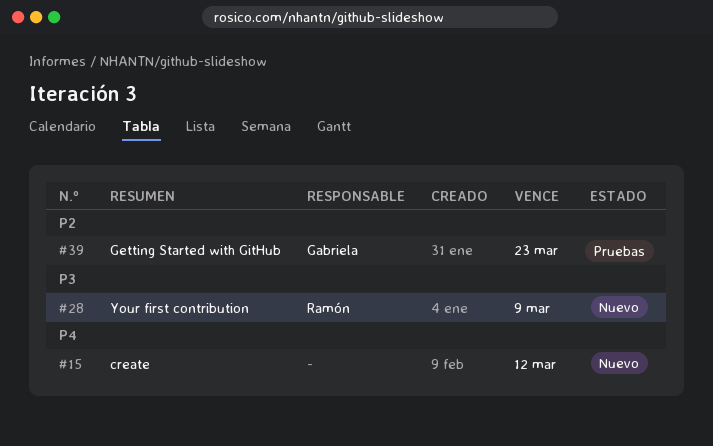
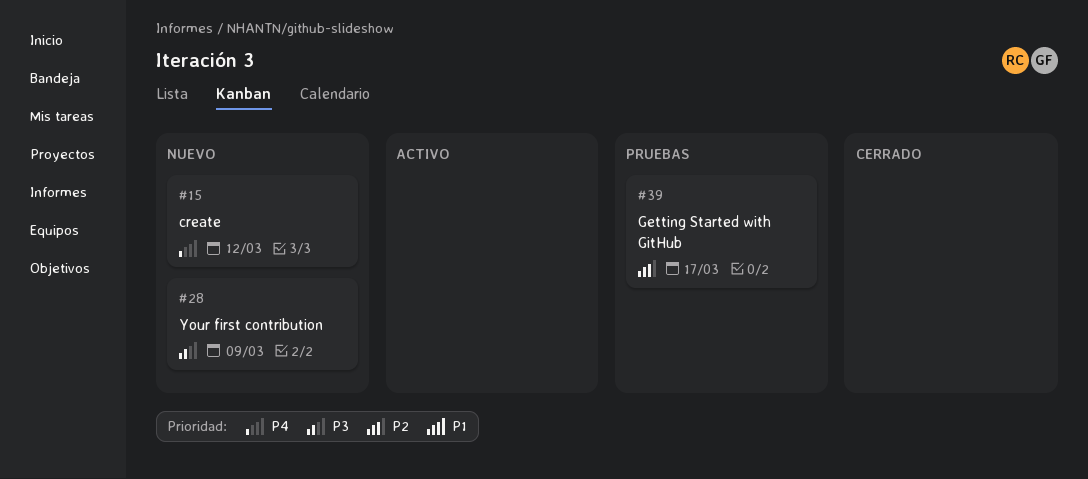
#39, due: Mar 23 -> Mar 17

